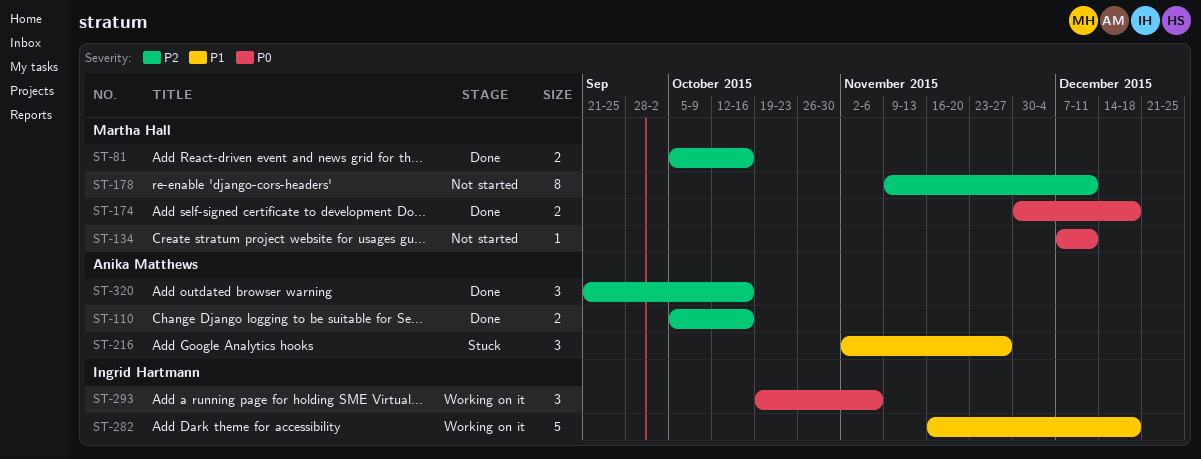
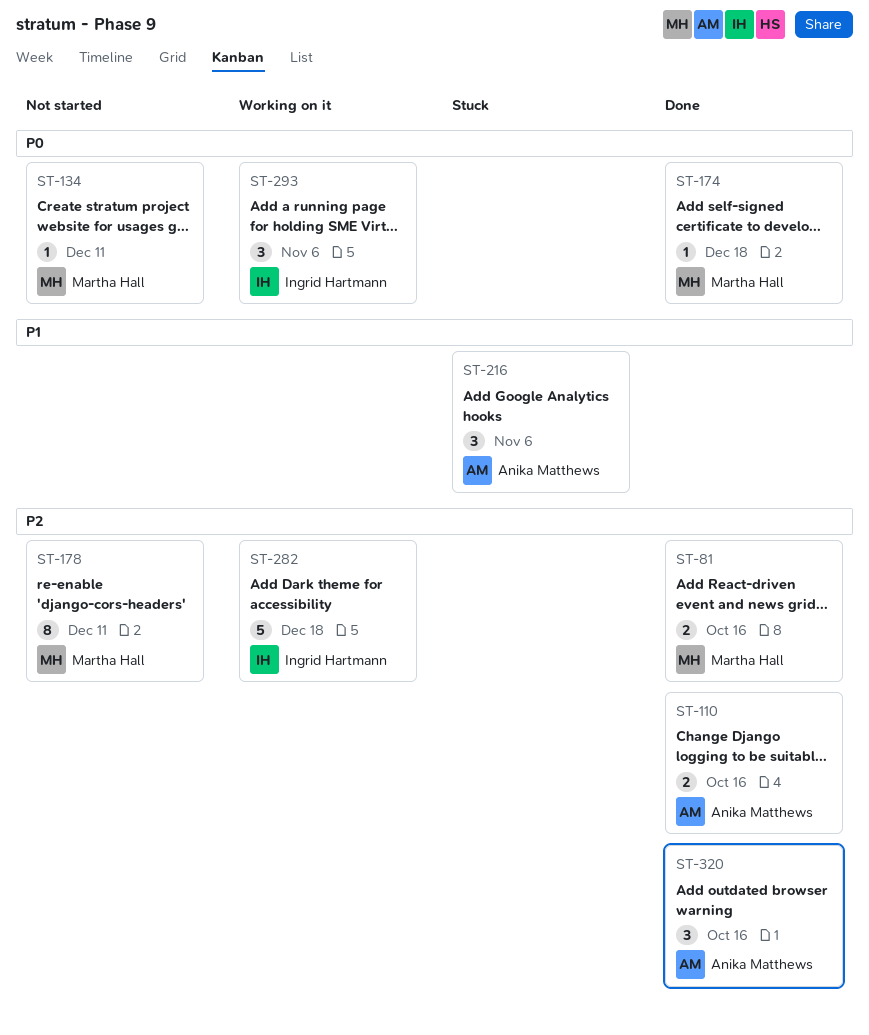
ST-174, estimate: 2 -> 1
ST-216, due: Nov 27 -> Nov 6
ST-282, priority: P1 -> P2

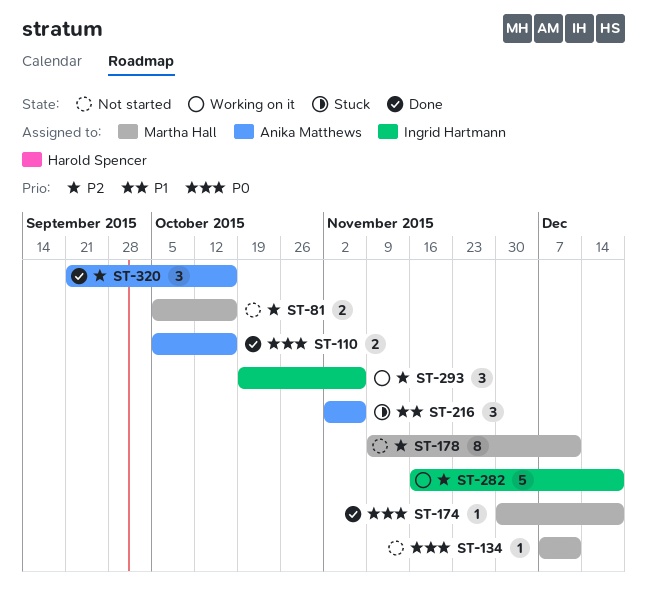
ST-81, status: Done -> Not started
ST-110, priority: P2 -> P0
ST-293, priority: P0 -> P2

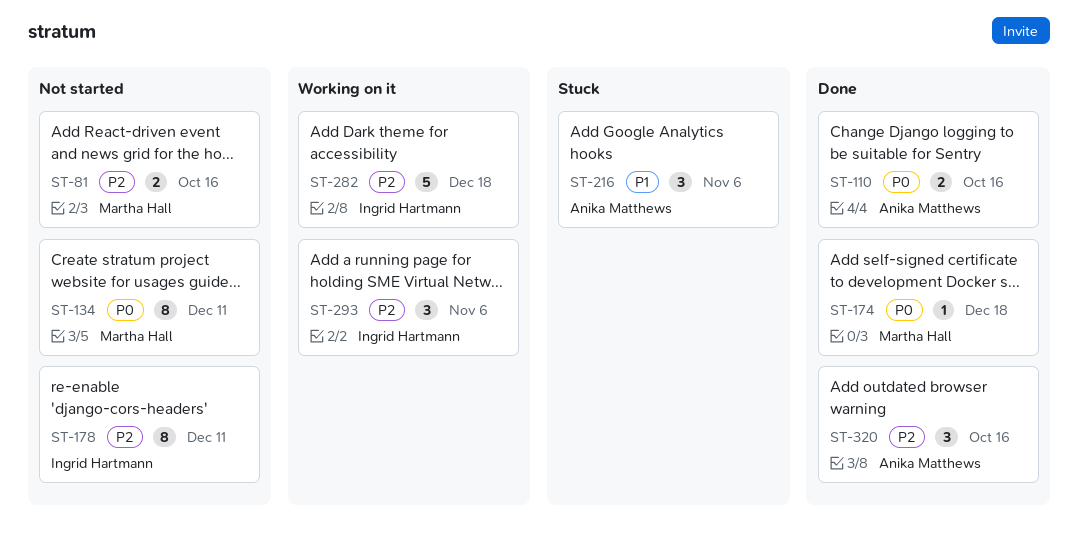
ST-134, estimate: 1 -> 8
ST-178, owner: Martha Hall -> Ingrid Hartmann

